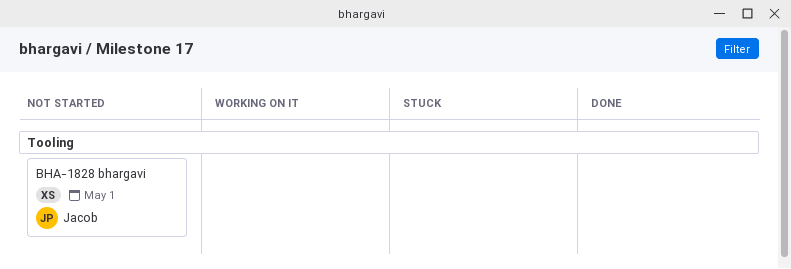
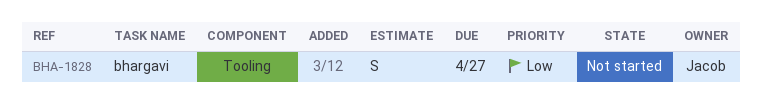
BHA-1828, estimate: XS -> S
BHA-1828, due: May 1 -> Apr 27

